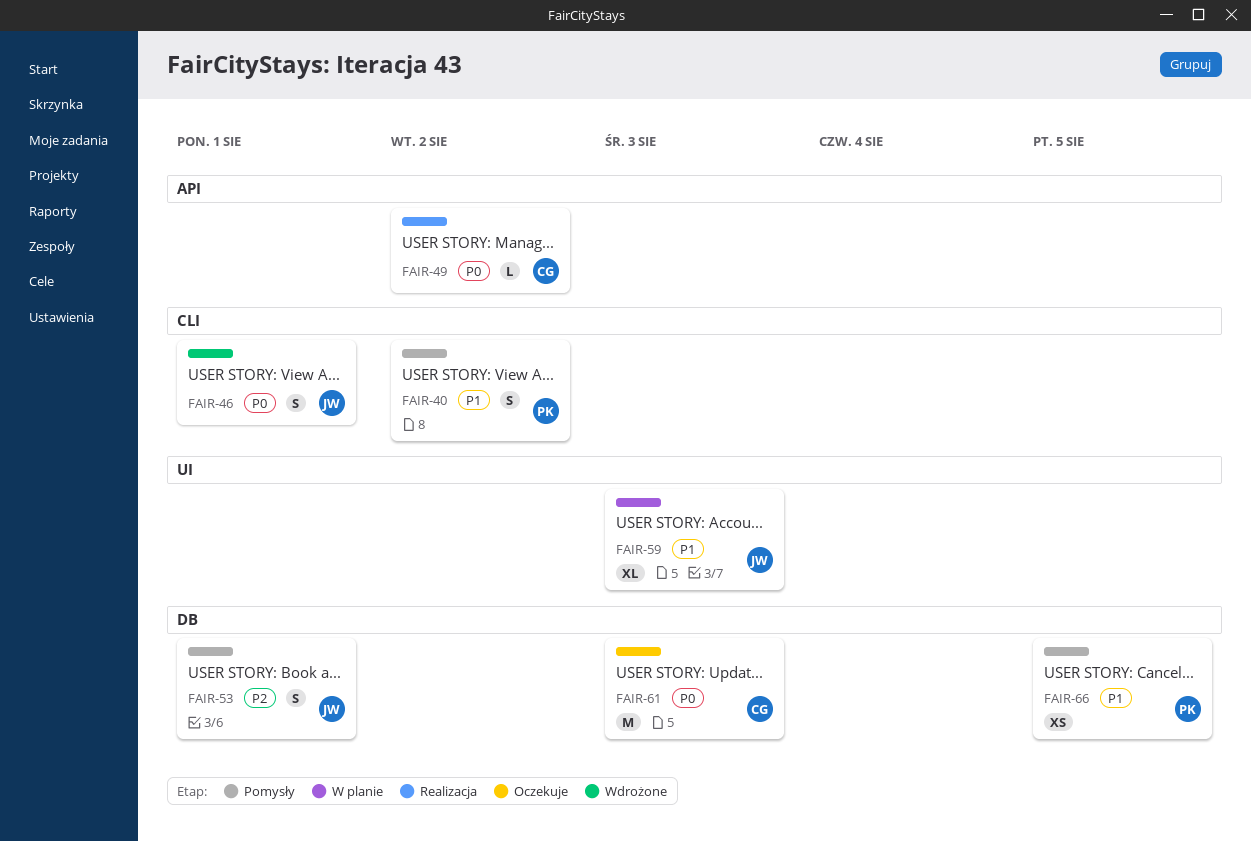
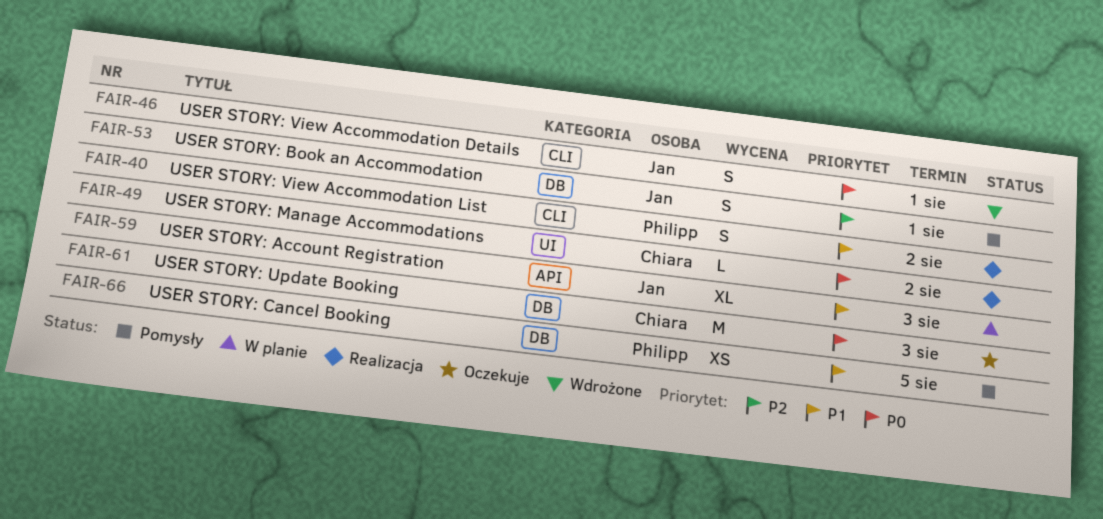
FAIR-40, status: Pomysły -> Realizacja
FAIR-49, label: API -> UI
FAIR-59, label: UI -> API

